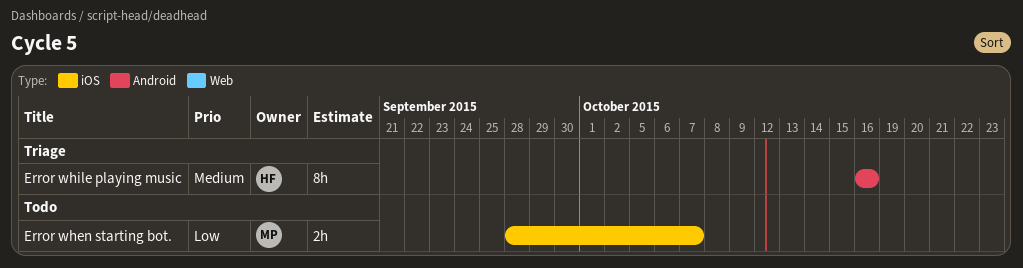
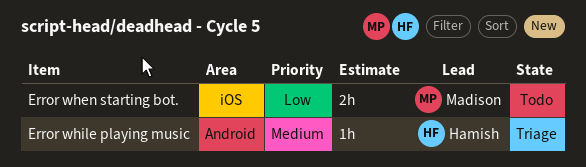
Error while playing music, estimate: 8h -> 1h

